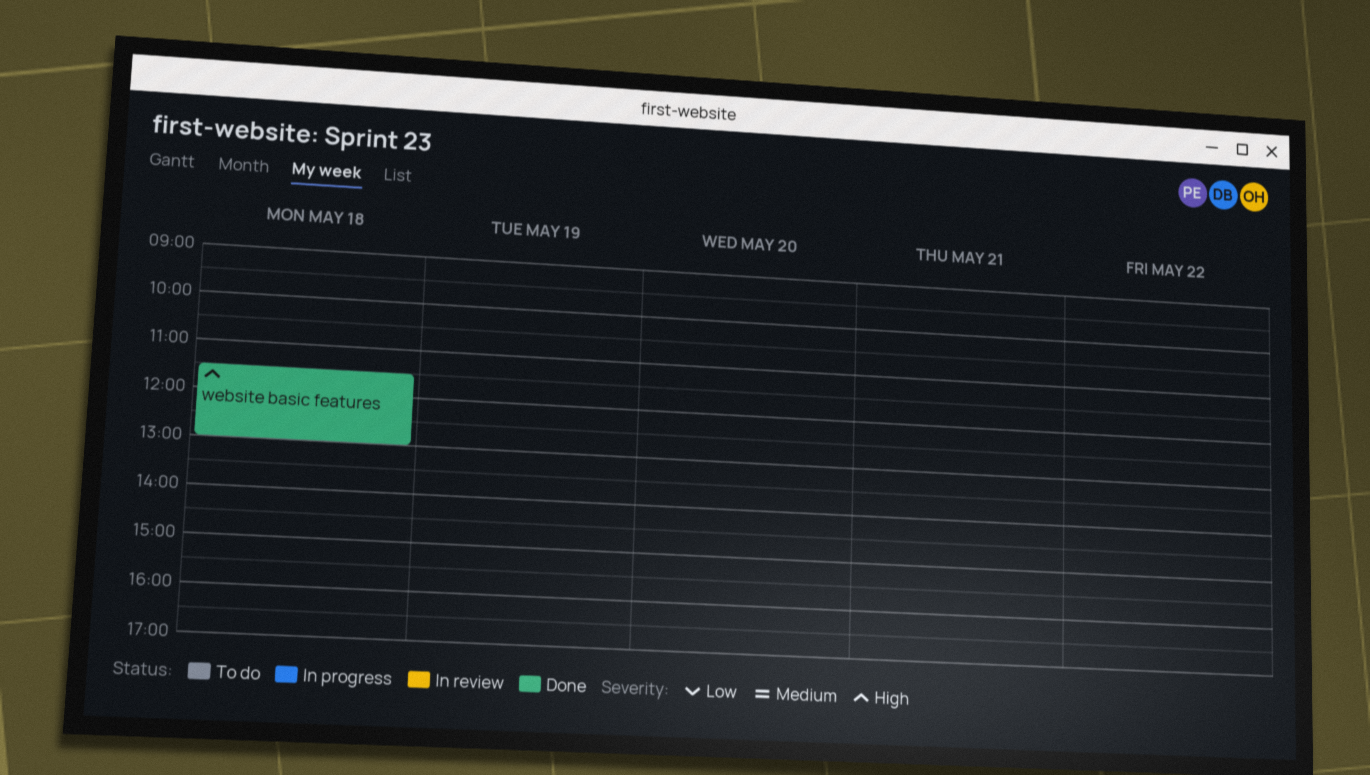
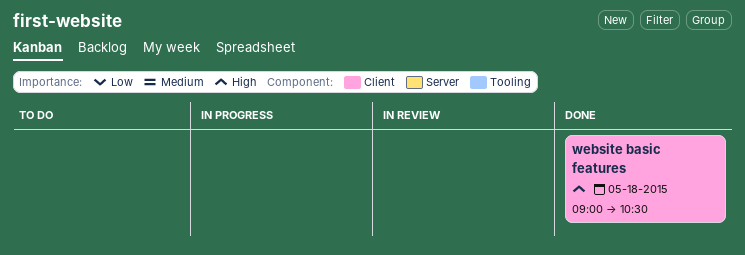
website basic features, begins: 11:30 -> 09:00
website basic features, ends: 13:00 -> 10:30

